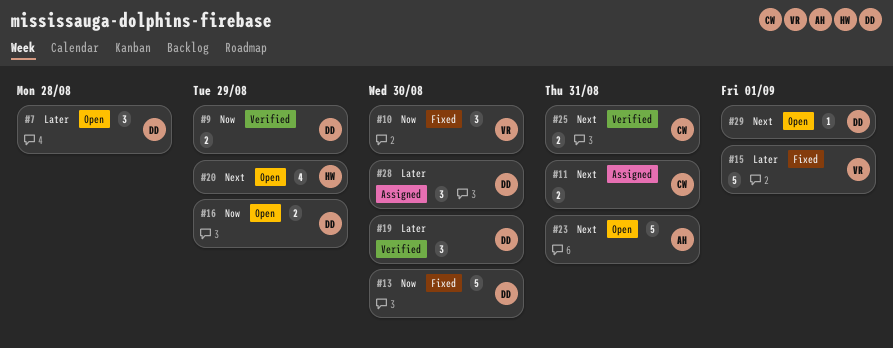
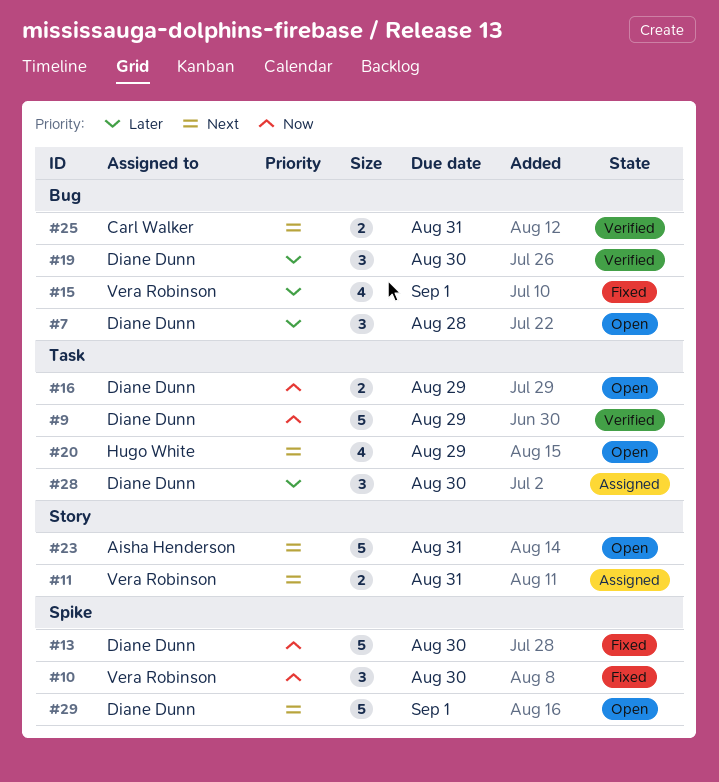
#9, estimate: 2 -> 5
#11, owner: Carl Walker -> Vera Robinson
#15, estimate: 5 -> 4
#29, estimate: 1 -> 5

